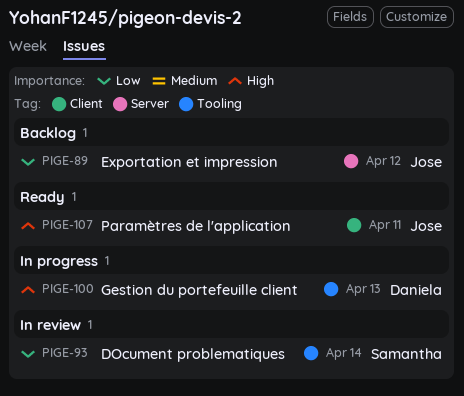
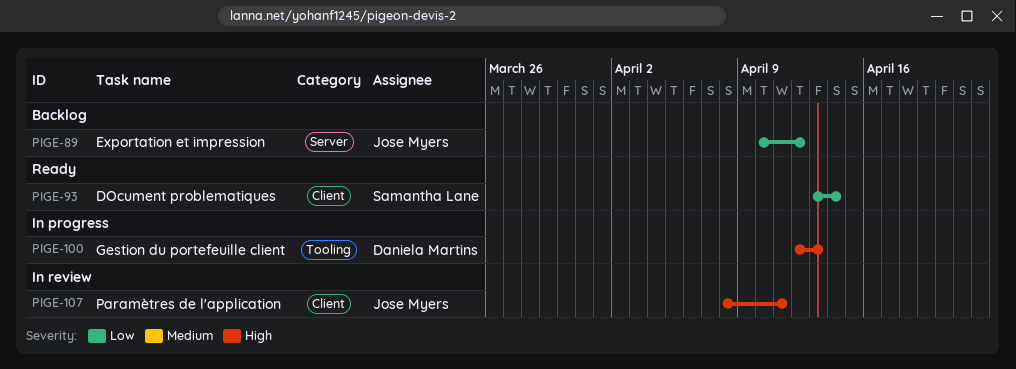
PIGE-93, status: In review -> Ready
PIGE-93, label: Tooling -> Client
PIGE-107, status: Ready -> In review

